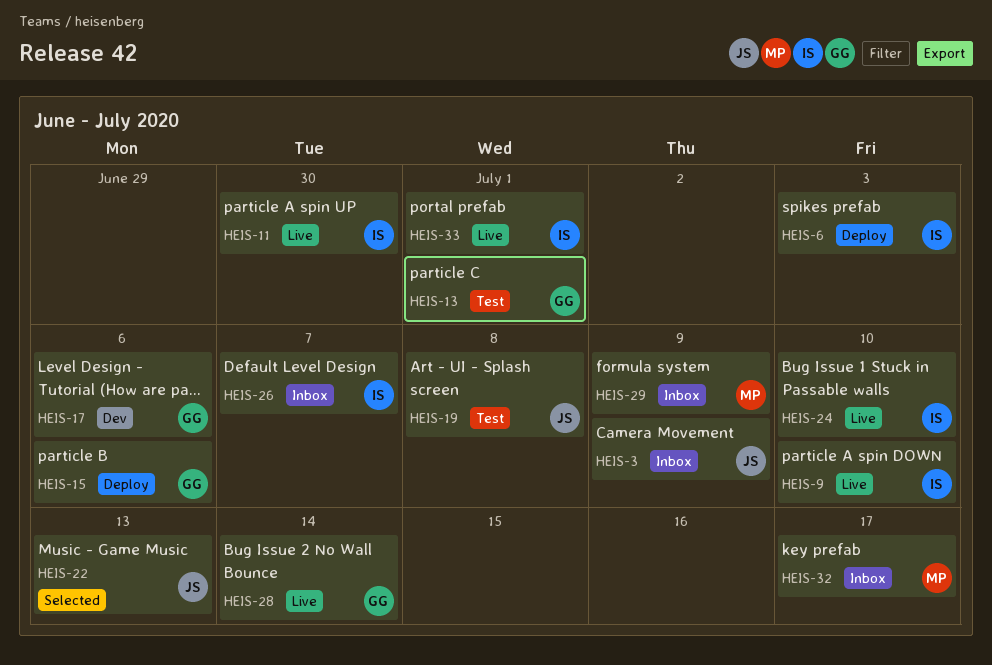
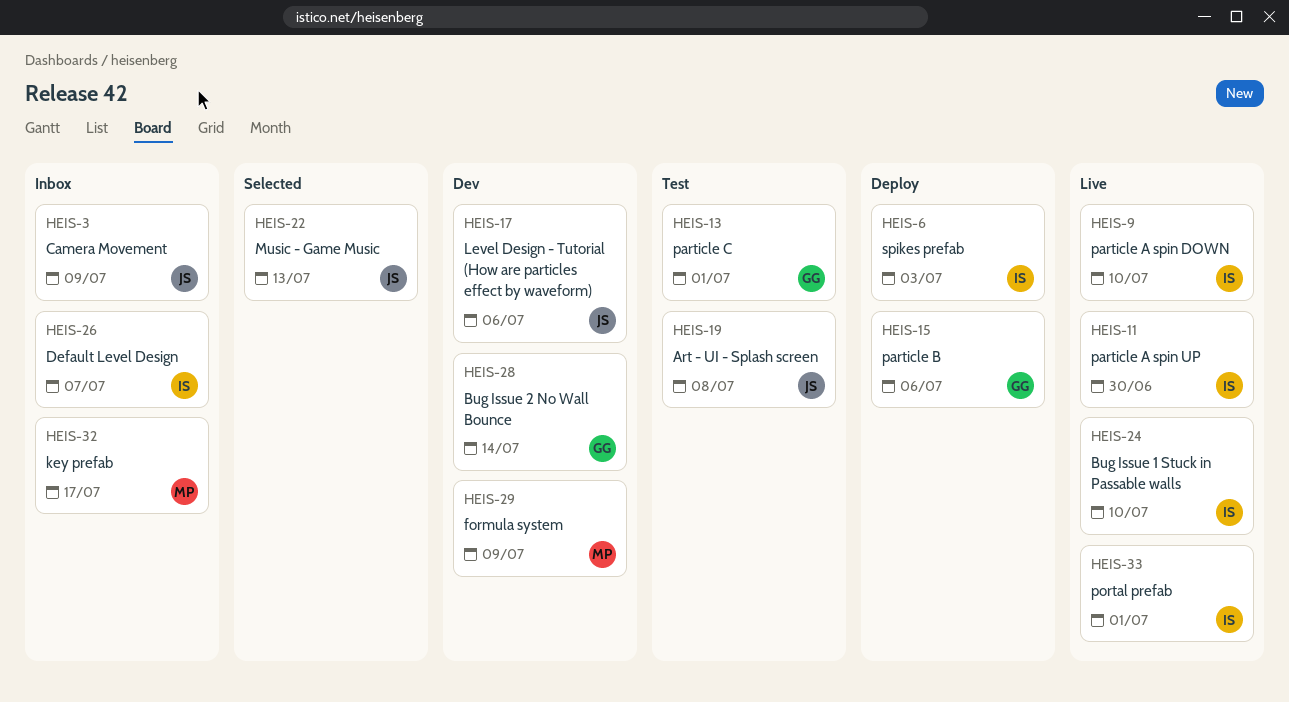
HEIS-17, owner: GG -> JS
HEIS-28, status: Live -> Dev
HEIS-29, status: Inbox -> Dev

